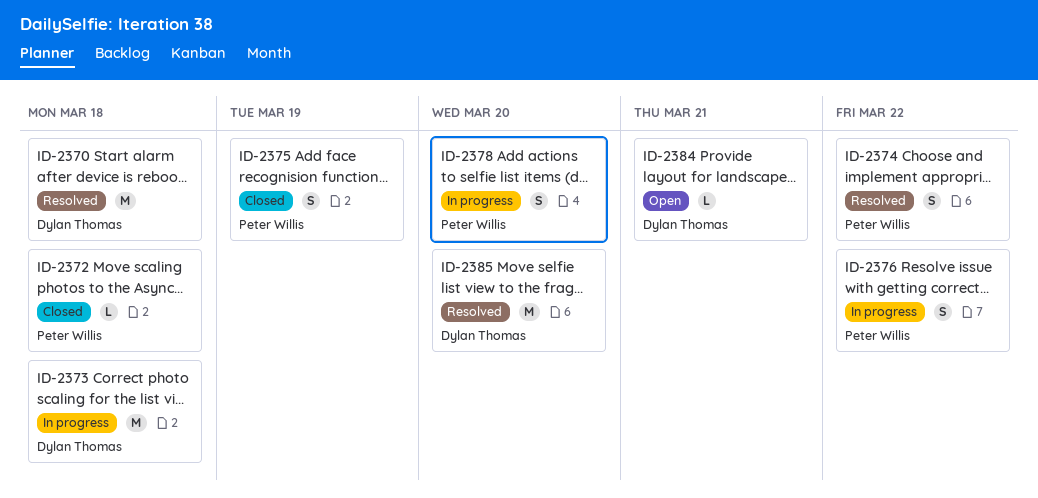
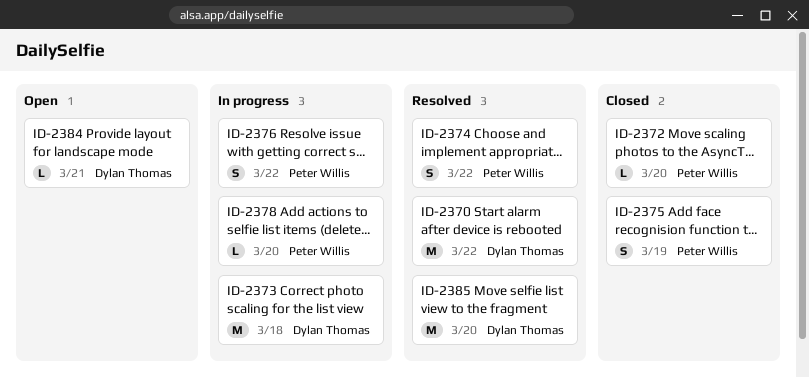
ID-2370, due: Mar 18 -> Mar 22
ID-2372, due: Mar 18 -> Mar 20
ID-2378, estimate: S -> L

